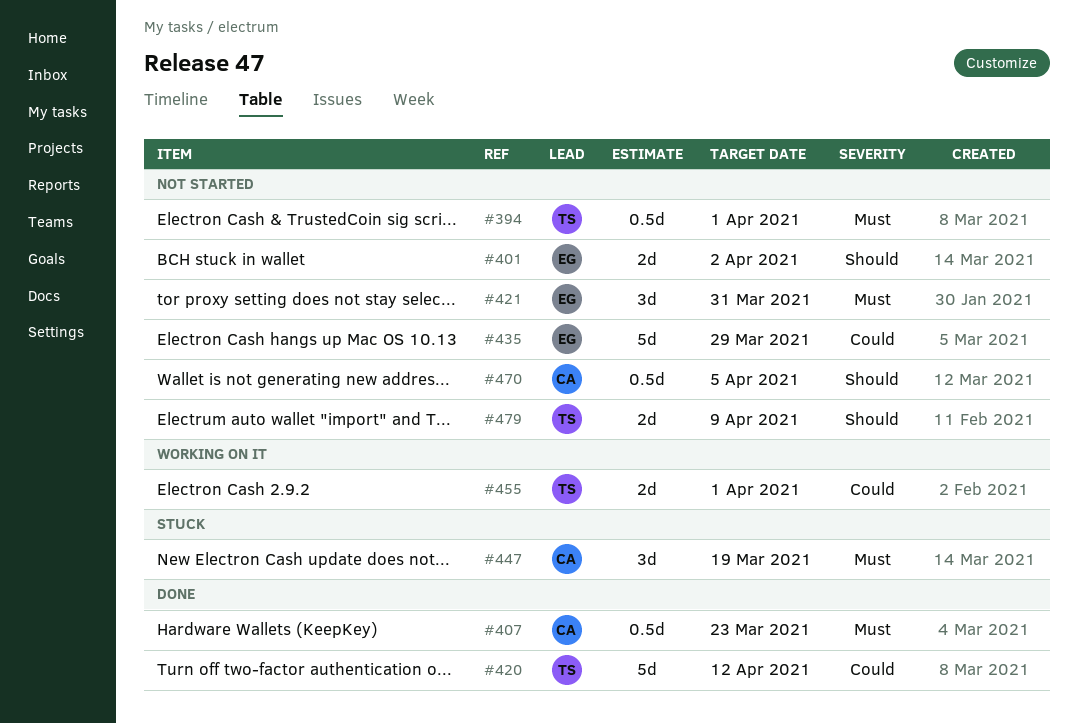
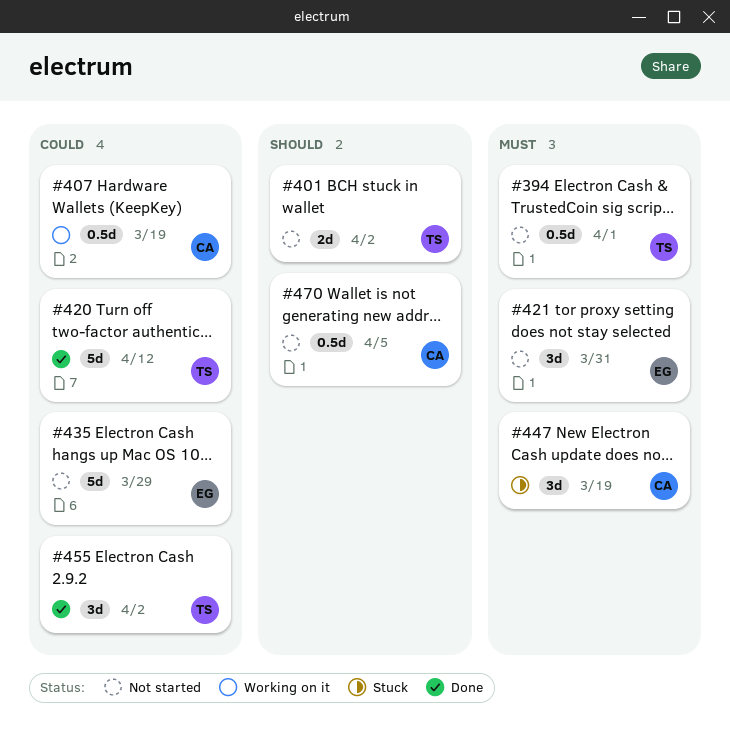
#401, owner: EG -> TS
#407, status: Done -> Working on it
#407, priority: Must -> Could
#407, due: Mar 23 -> Mar 19
#455, status: Working on it -> Done
#455, estimate: 2d -> 3d
#455, due: Apr 1 -> Apr 2
#479: present -> none

